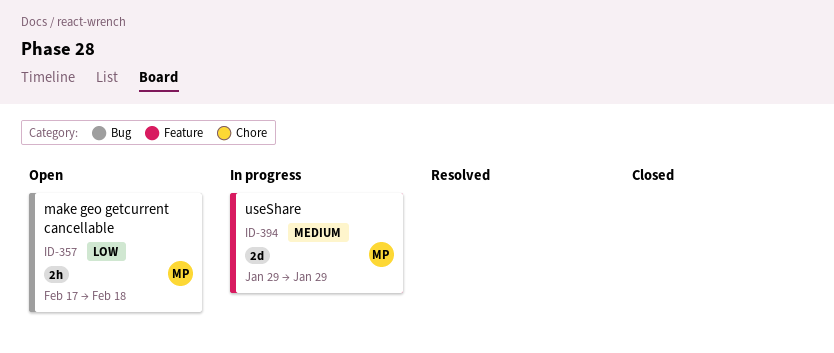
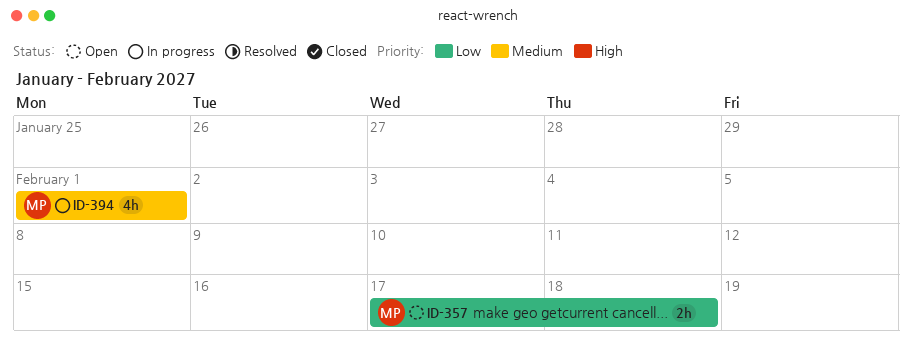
ID-394, estimate: 2d -> 4h
ID-394, start: Jan 29 -> Feb 1
ID-394, due: Jan 29 -> Feb 1

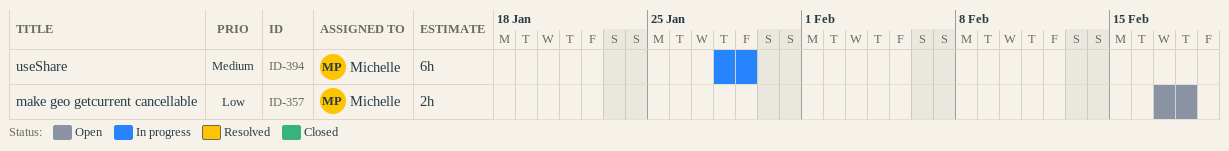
ID-394, estimate: 4h -> 6h
ID-394, start: Feb 1 -> Jan 28
ID-394, due: Feb 1 -> Jan 29

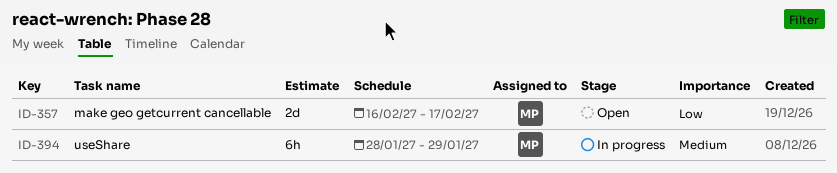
ID-357, estimate: 2h -> 2d
ID-357, start: Feb 17 -> Feb 16
ID-357, due: Feb 18 -> Feb 17

